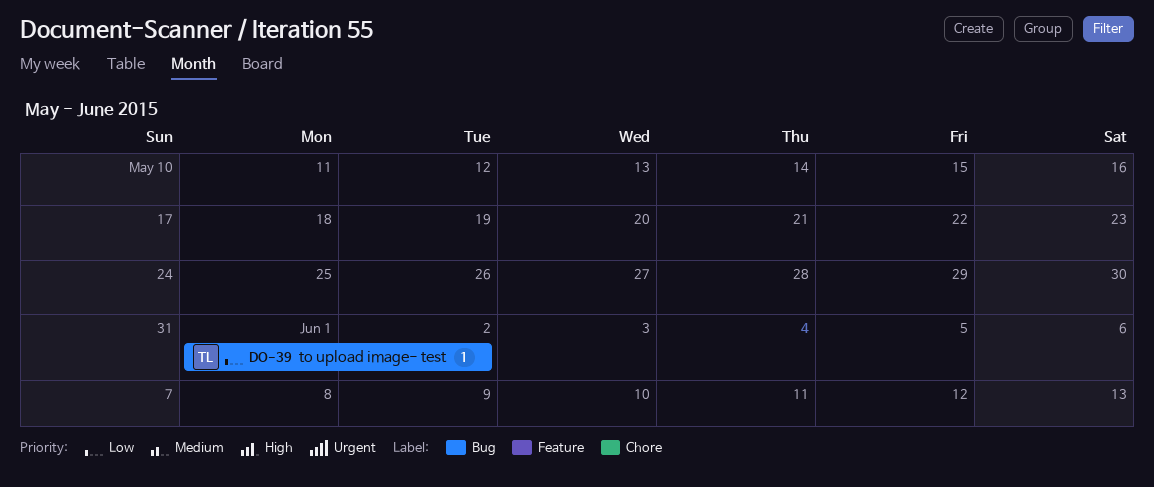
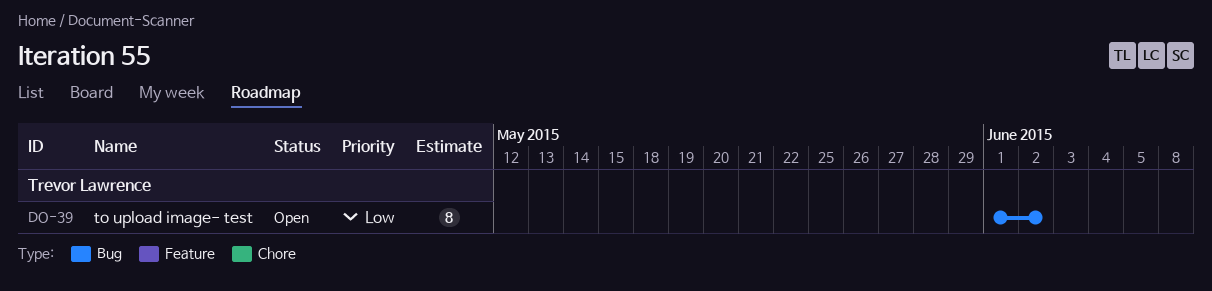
DO-39, estimate: 1 -> 8

